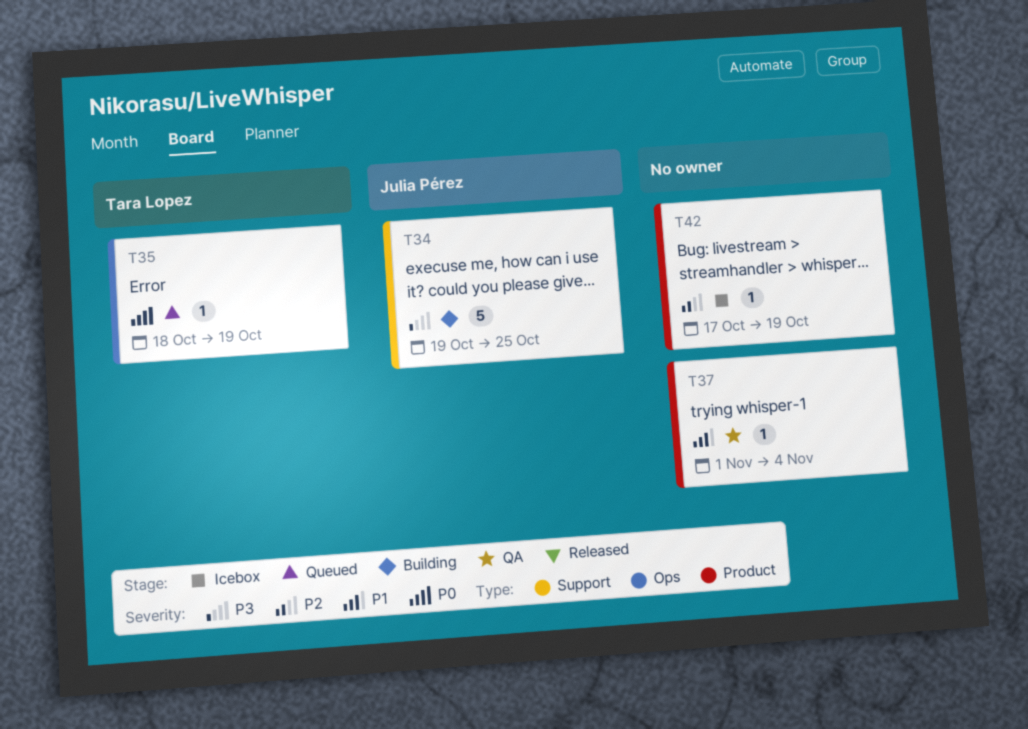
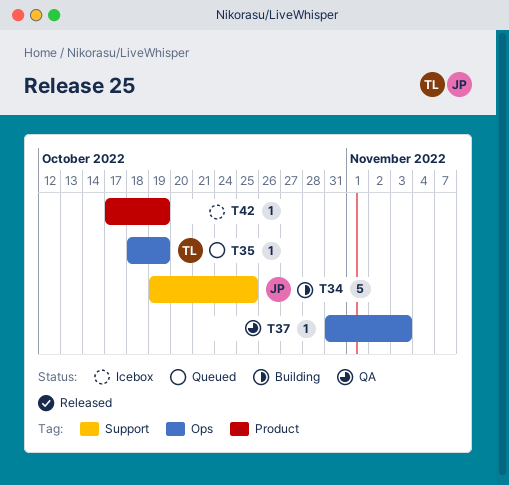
T37, label: Product -> Ops
T37, start: Nov 1 -> Oct 31
T37, due: Nov 4 -> Nov 3

